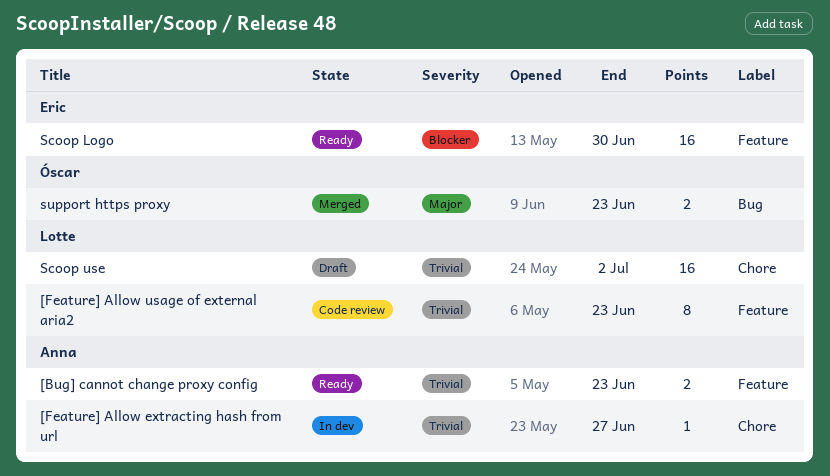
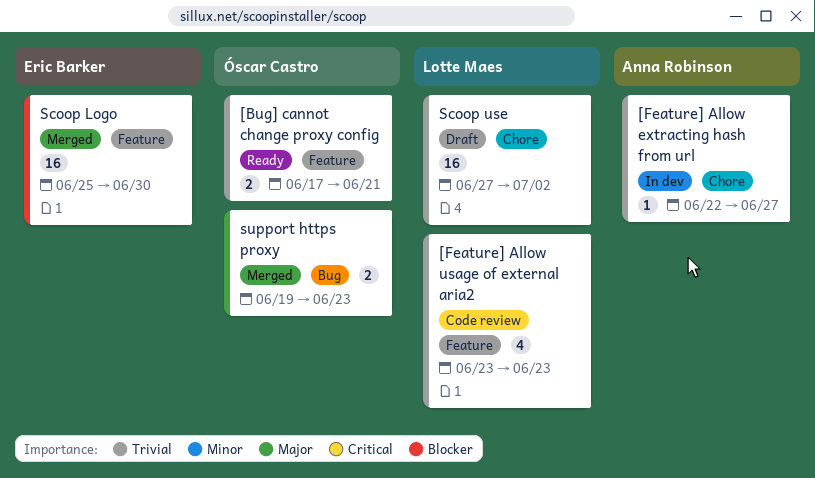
[Bug] cannot change proxy config, owner: Anna Robinson -> Óscar Castro
[Bug] cannot change proxy config, due: Jun 23 -> Jun 21
[Feature] Allow usage of external aria2, estimate: 8 -> 4
Scoop Logo, status: Ready -> Merged

